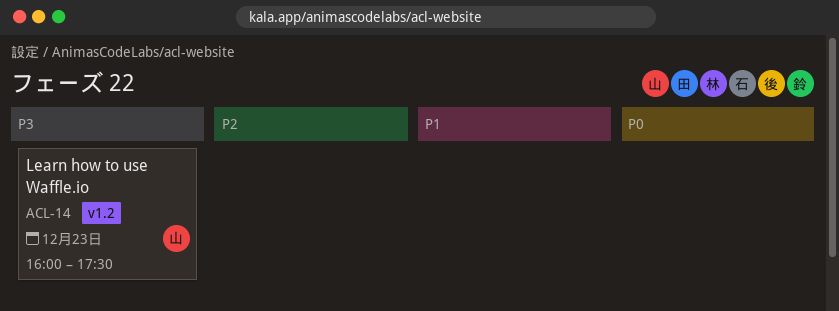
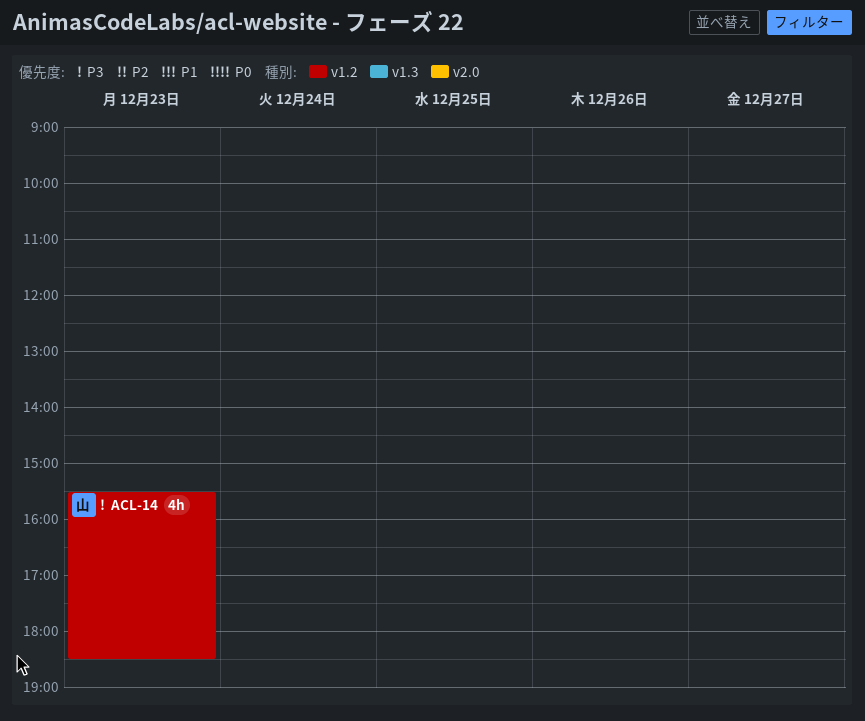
ACL-14, begins: 16:00 -> 15:30
ACL-14, ends: 17:30 -> 18:30

